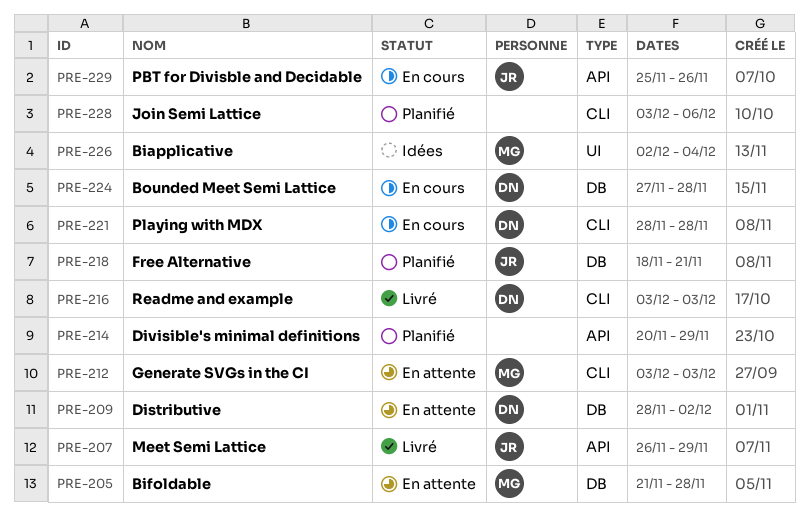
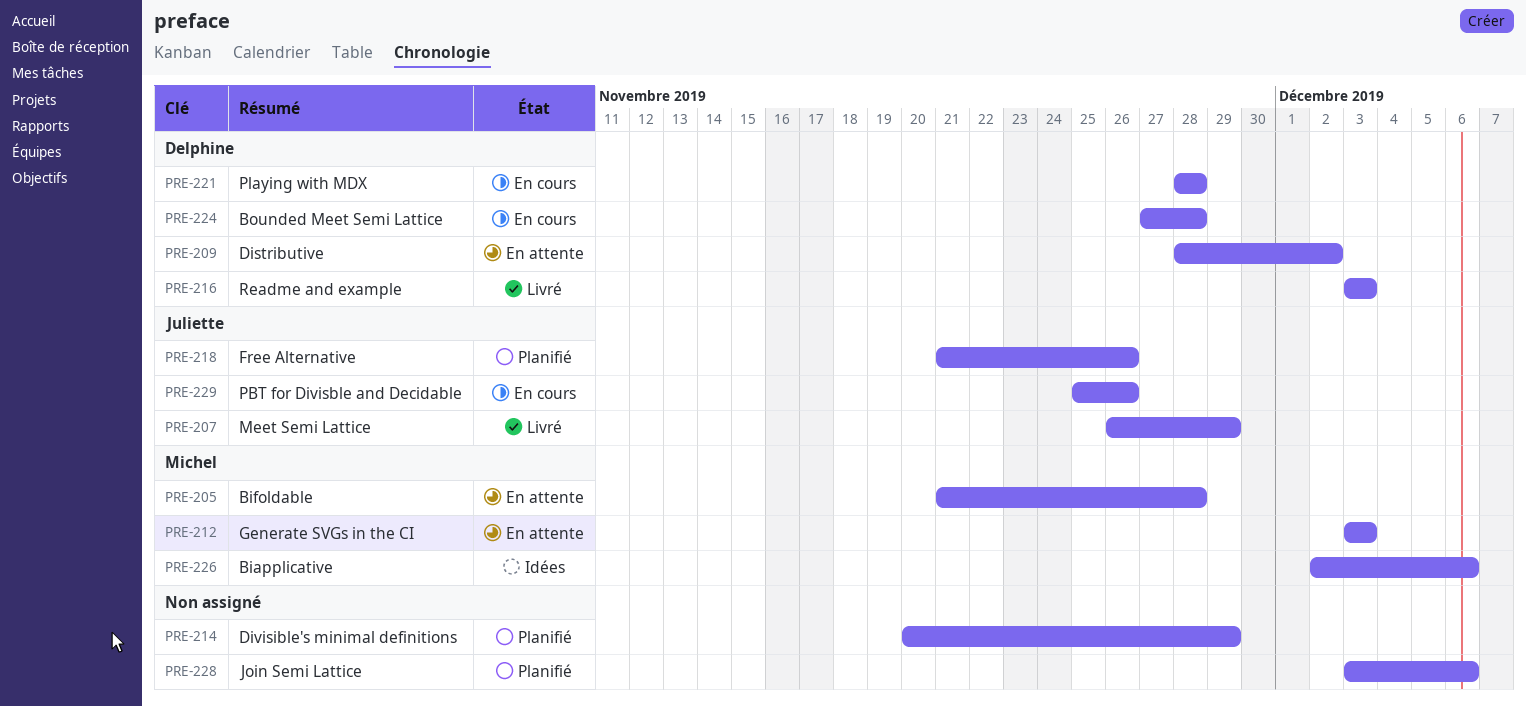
PRE-218, start: Nov 18 -> Nov 21
PRE-218, due: Nov 21 -> Nov 26
PRE-226, due: Dec 4 -> Dec 6

